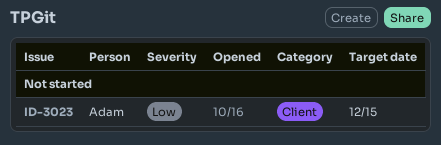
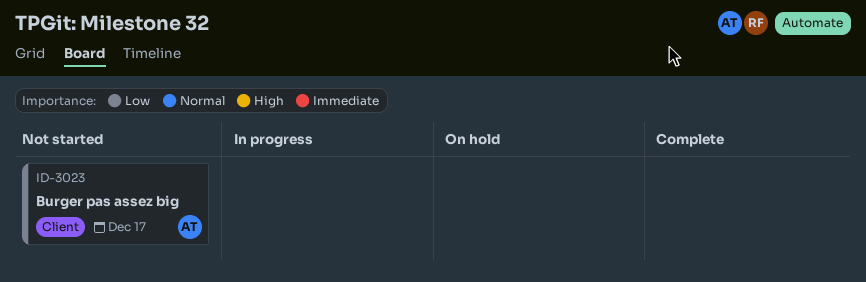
ID-3023, due: Dec 15 -> Dec 17

